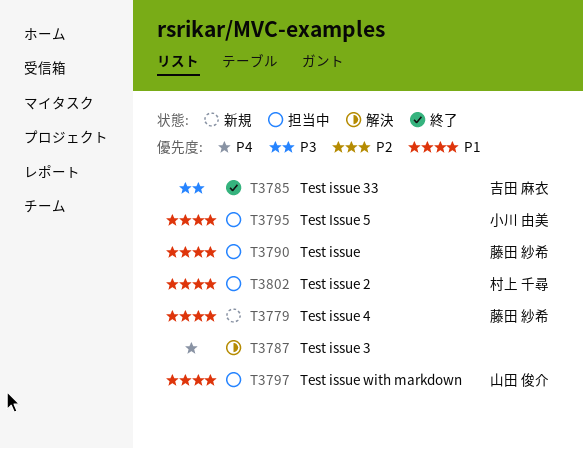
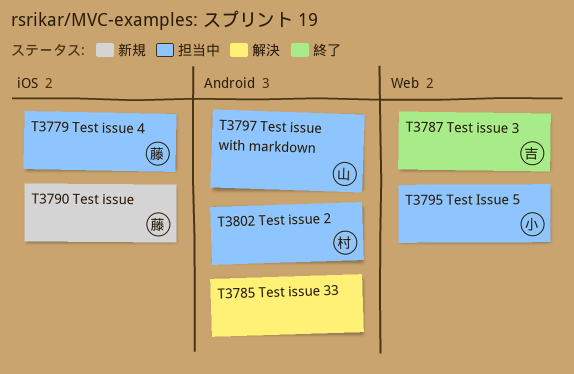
T3779, status: 新規 -> 担当中
T3785, status: 終了 -> 解決
T3785, owner: 吉田 麻衣 -> none
T3787, status: 解決 -> 終了
T3787, owner: none -> 吉田 麻衣
T3790, status: 担当中 -> 新規

